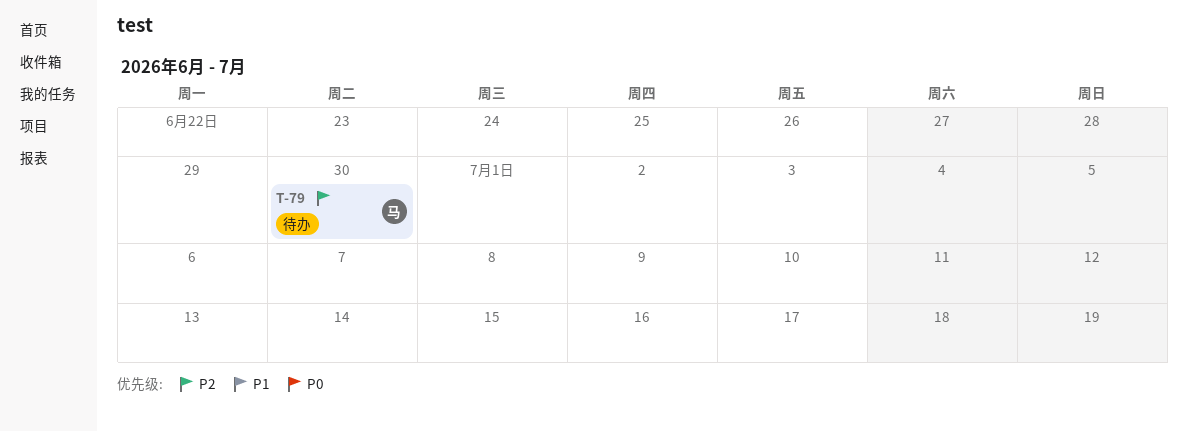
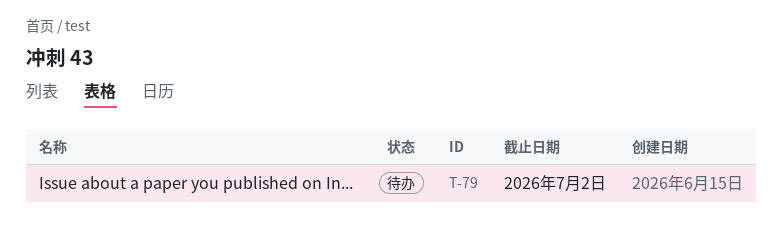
T-79, due: Jun 30 -> Jul 2

